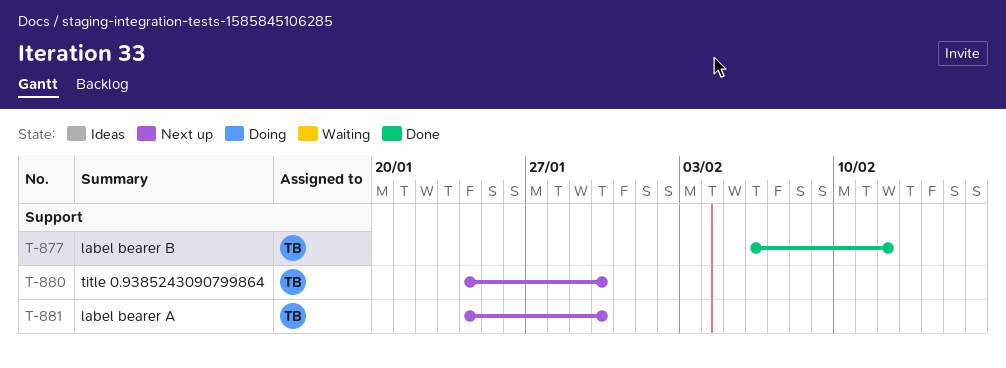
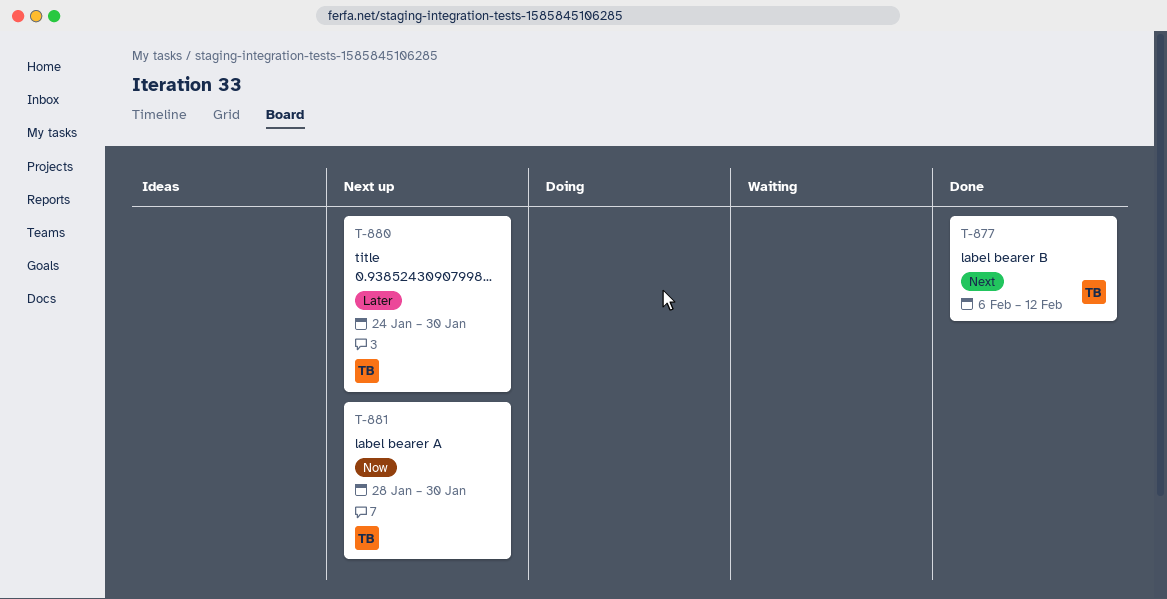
T-881, start: Jan 24 -> Jan 28

